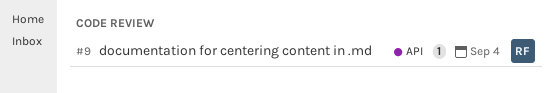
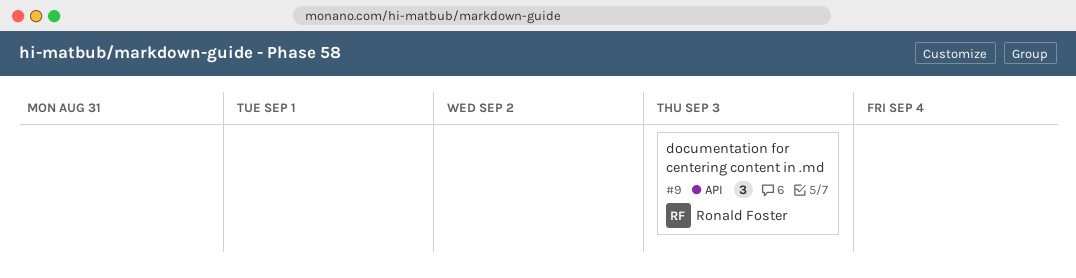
#9, estimate: 1 -> 3
#9, due: Sep 4 -> Sep 3

